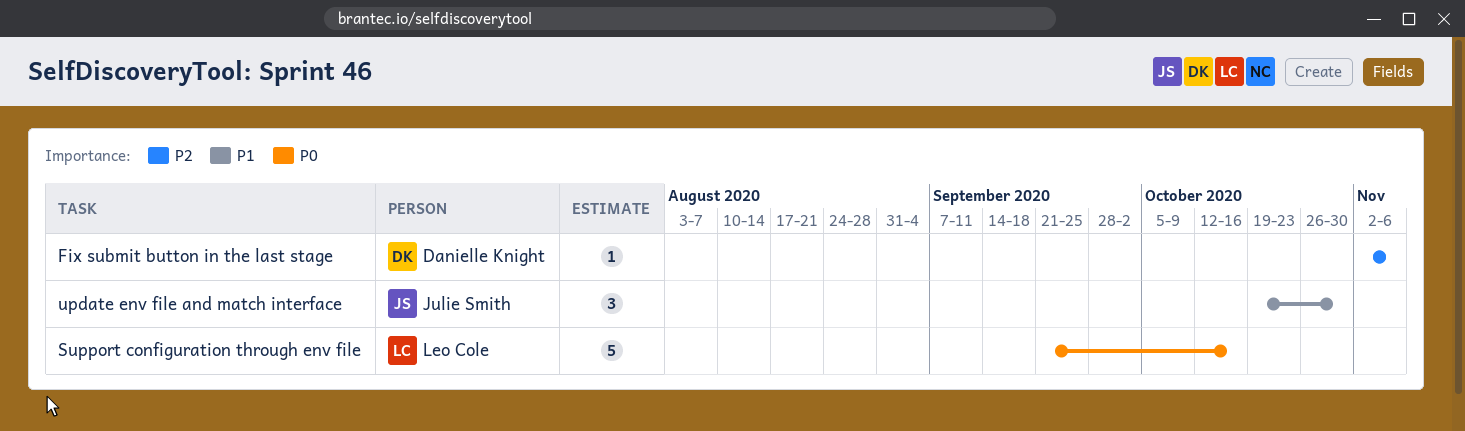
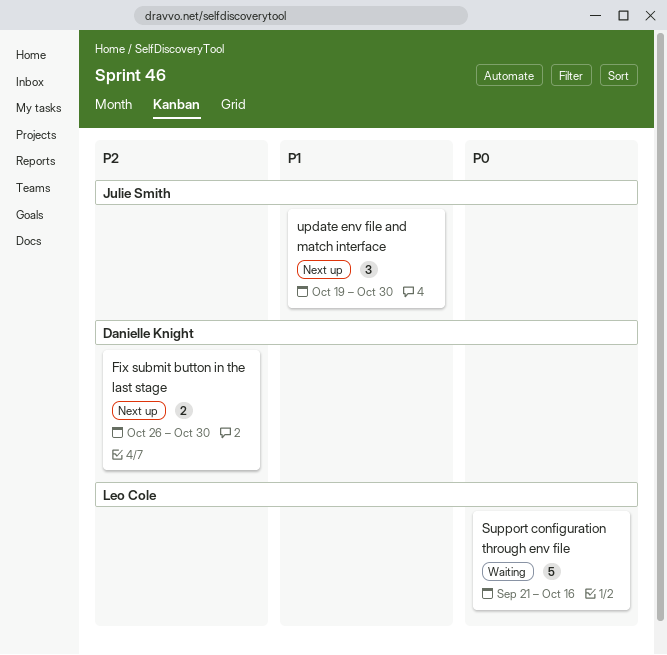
Fix submit button in the last stage, estimate: 1 -> 2
Fix submit button in the last stage, start: Nov 2 -> Oct 26
Fix submit button in the last stage, due: Nov 6 -> Oct 30

